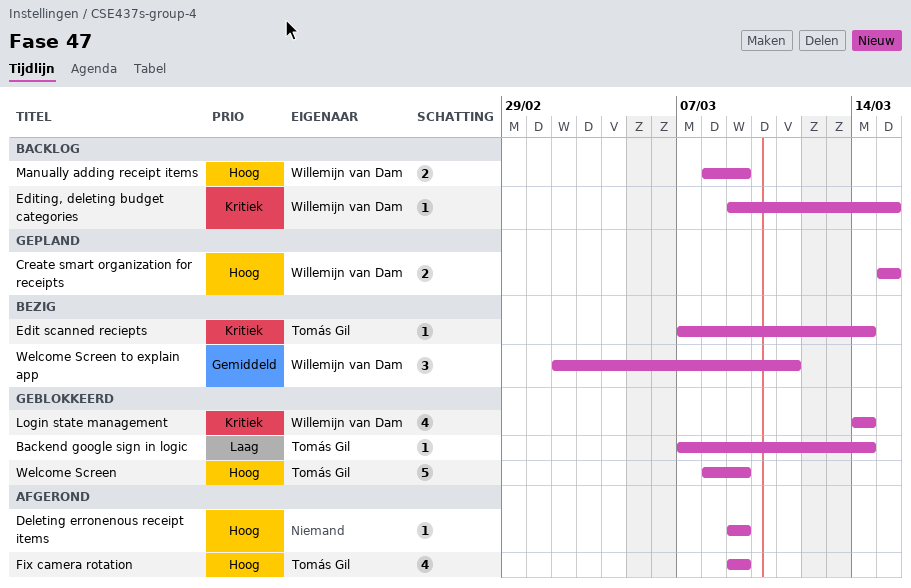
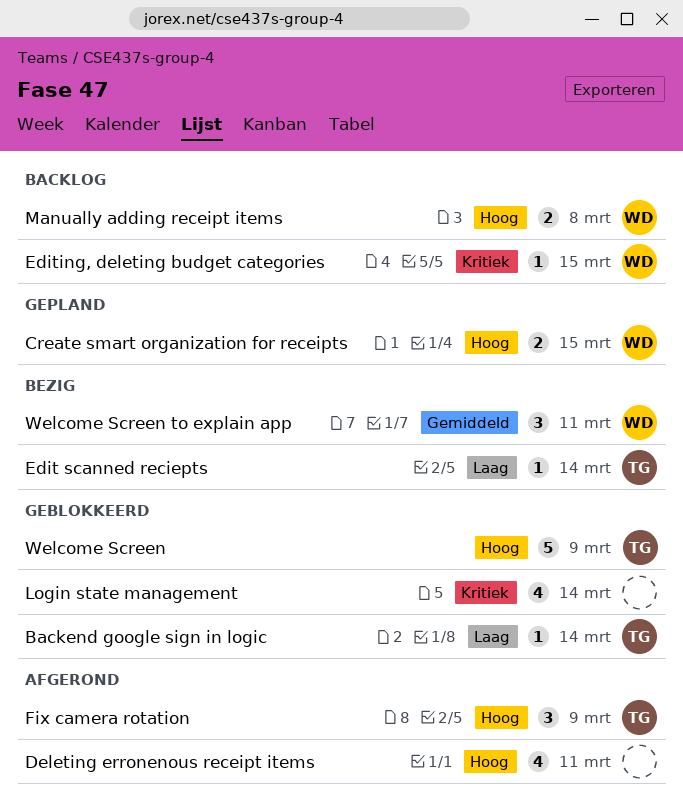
Deleting erronenous receipt items, estimate: 1 -> 4
Deleting erronenous receipt items, due: Mar 9 -> Mar 11
Edit scanned reciepts, priority: Kritiek -> Laag
Fix camera rotation, estimate: 4 -> 3
Login state management, owner: Willemijn van Dam -> none
Manually adding receipt items, due: Mar 9 -> Mar 8

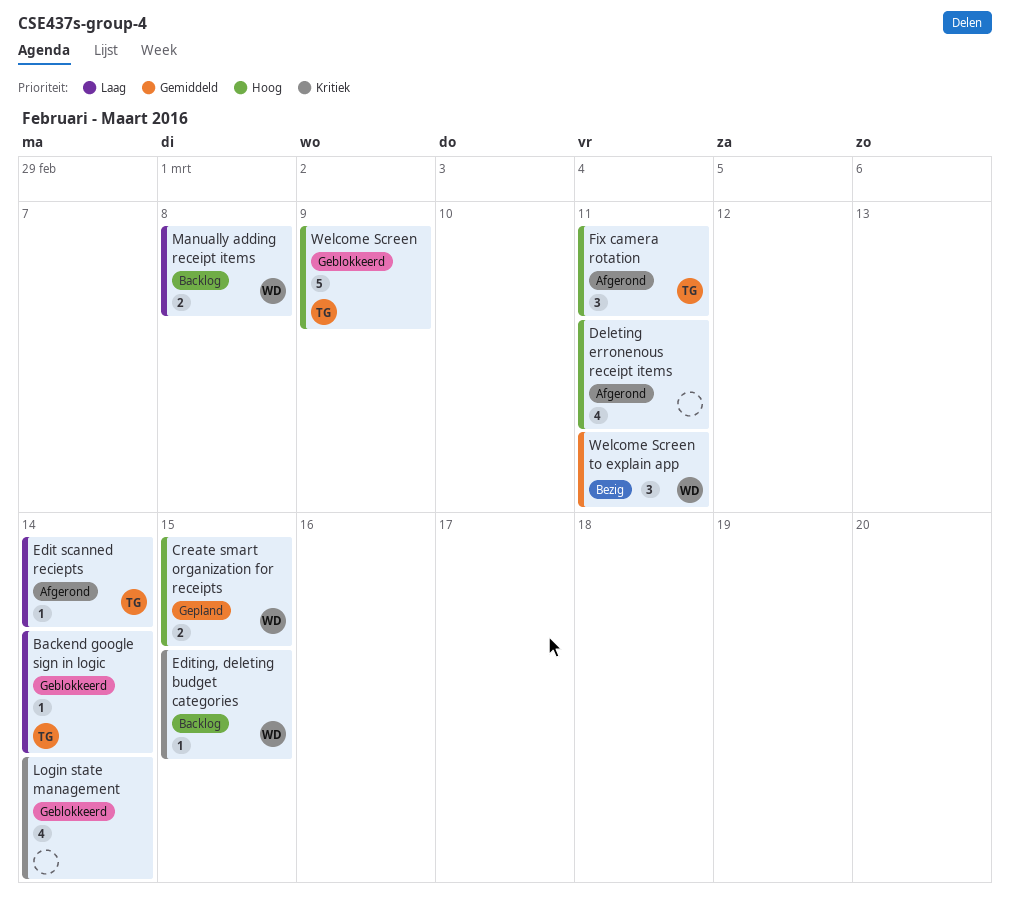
Edit scanned reciepts, status: Bezig -> Afgerond
Fix camera rotation, due: Mar 9 -> Mar 11
Manually adding receipt items, priority: Hoog -> Laag

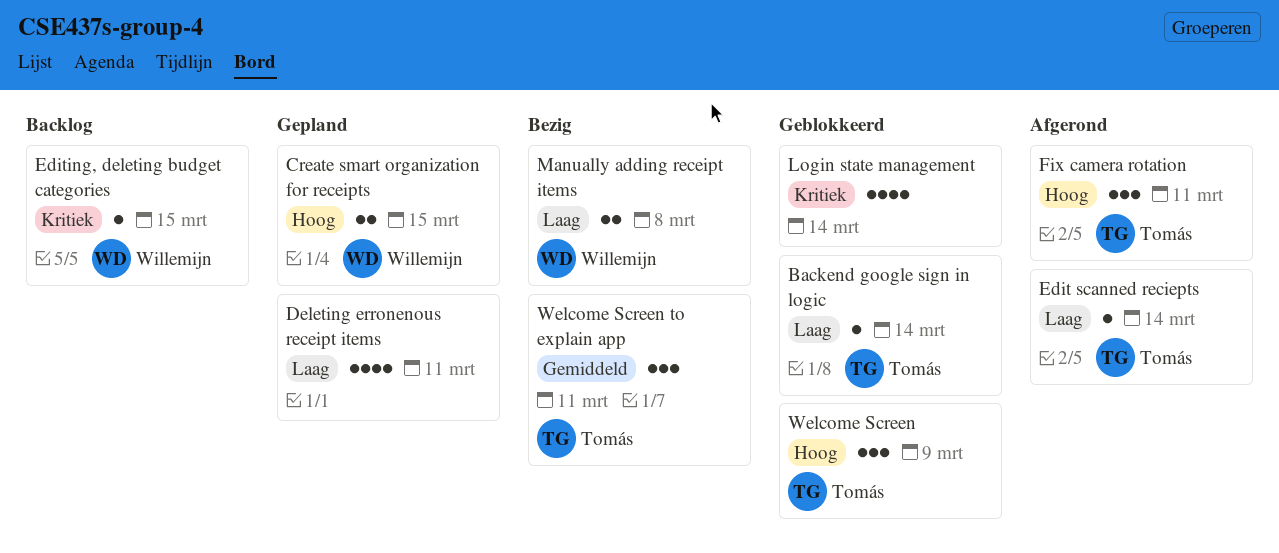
Deleting erronenous receipt items, status: Afgerond -> Gepland
Deleting erronenous receipt items, priority: Hoog -> Laag
Manually adding receipt items, status: Backlog -> Bezig
Welcome Screen, estimate: 5 -> 3
Welcome Screen to explain app, owner: Willemijn -> Tomás

